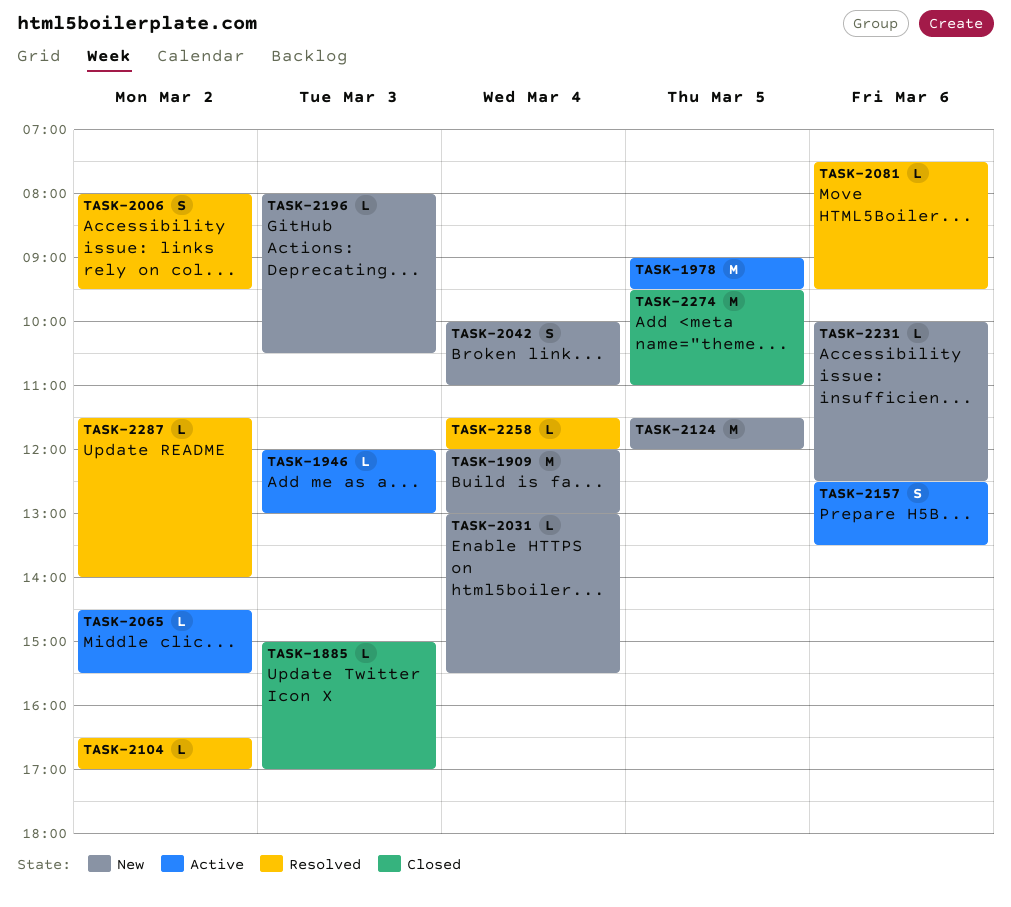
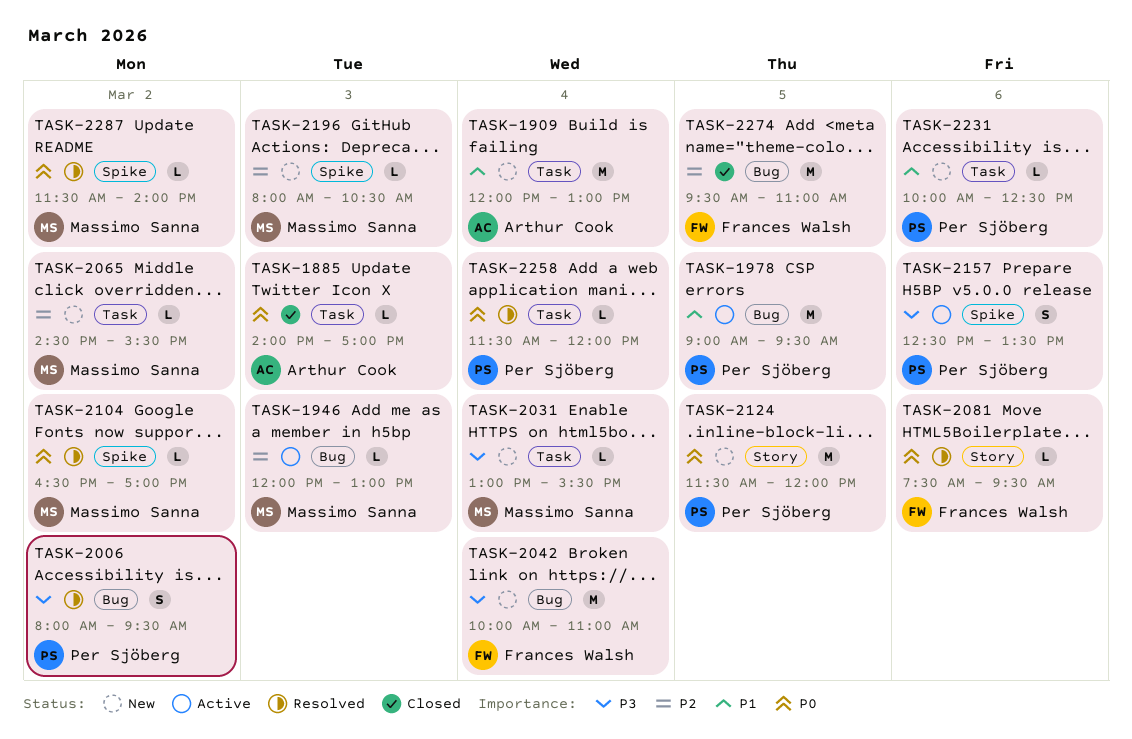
TASK-1885, begins: 15:00 -> 14:00
TASK-2042, estimate: S -> M
TASK-2065, status: Active -> New

